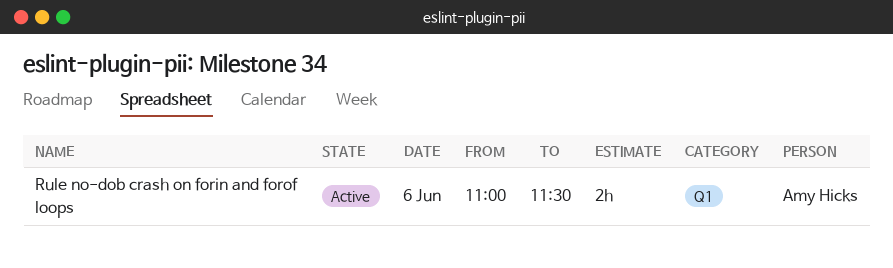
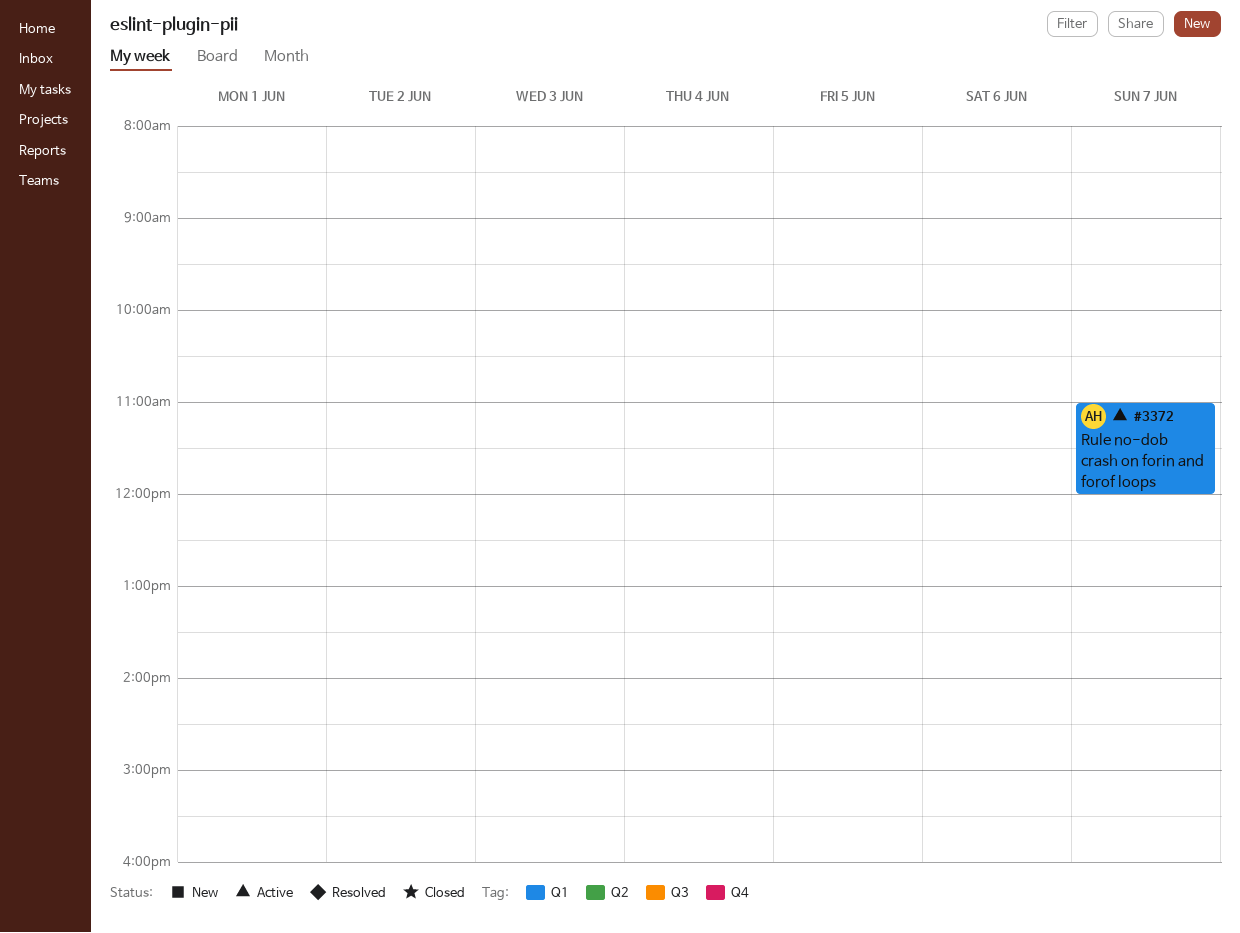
Rule no-dob crash on forin and forof loops, day: Jun 6 -> Jun 7
Rule no-dob crash on forin and forof loops, ends: 11:30 -> 12:00

